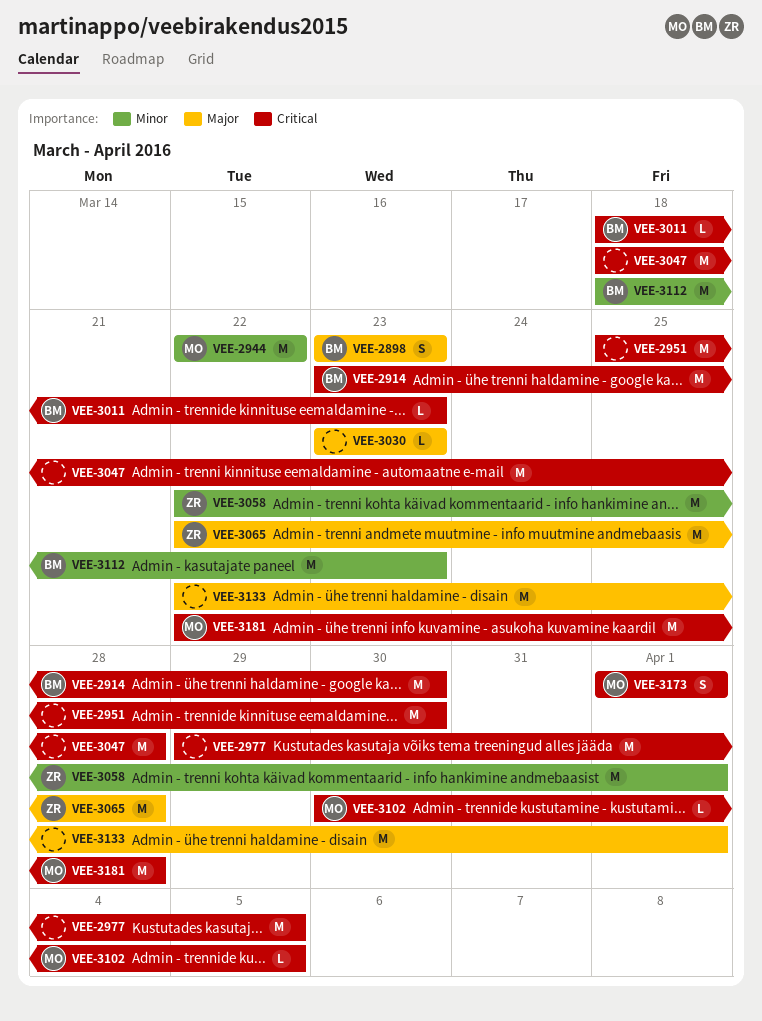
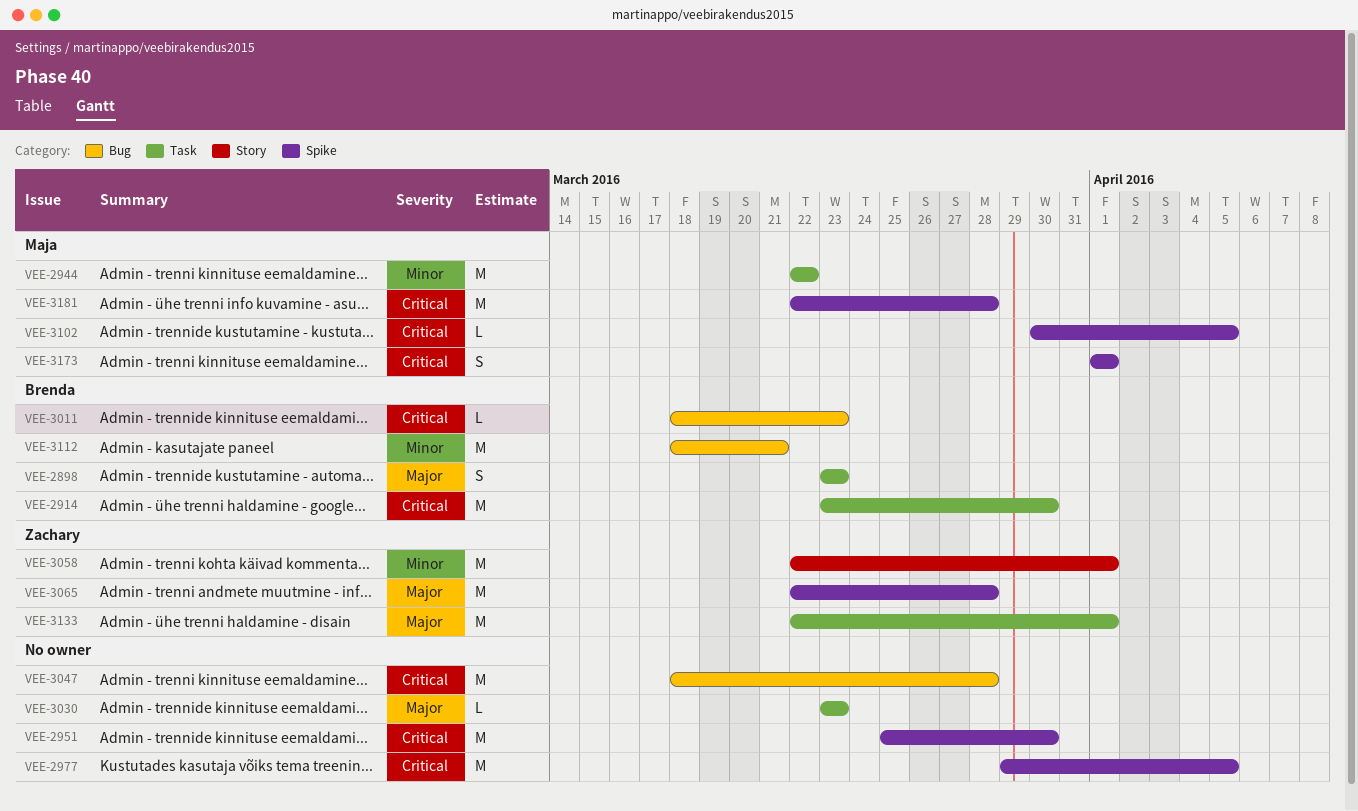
VEE-3112, due: Mar 23 -> Mar 21
VEE-3133, owner: none -> Zachary

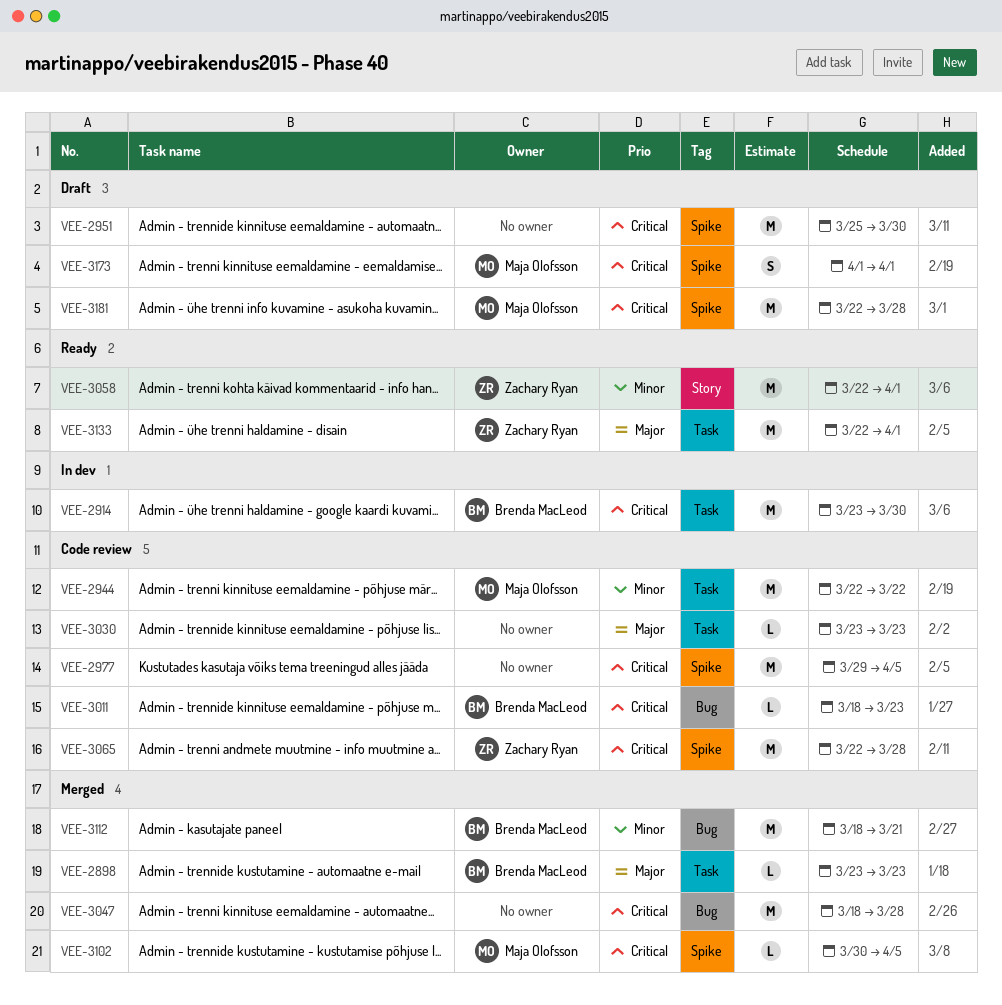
VEE-2898, estimate: S -> L
VEE-3065, priority: Major -> Critical

